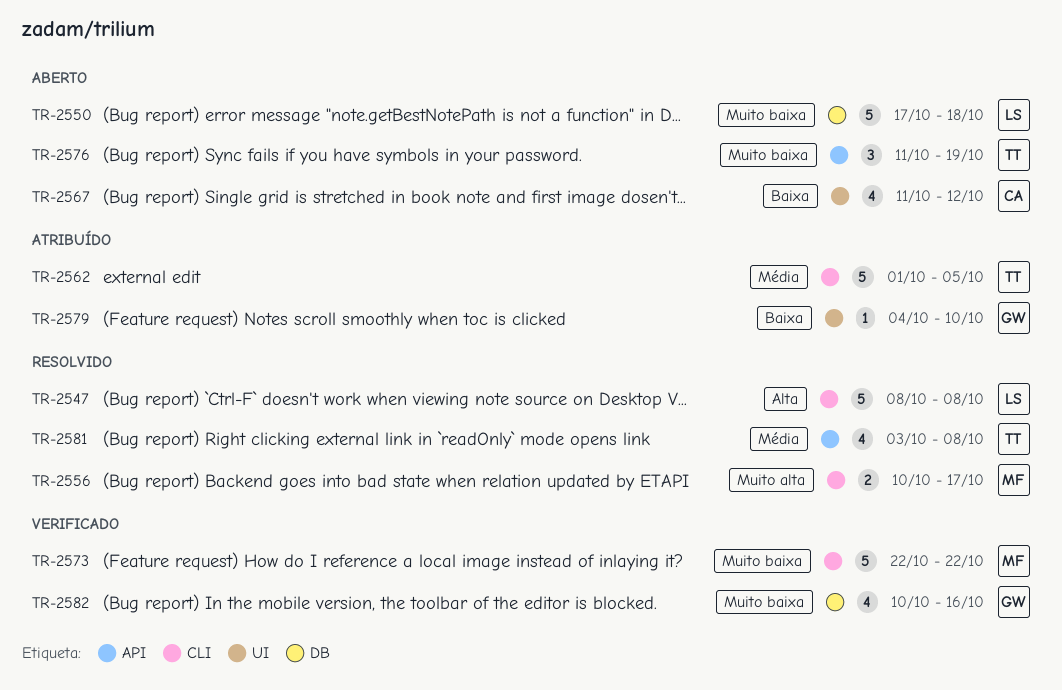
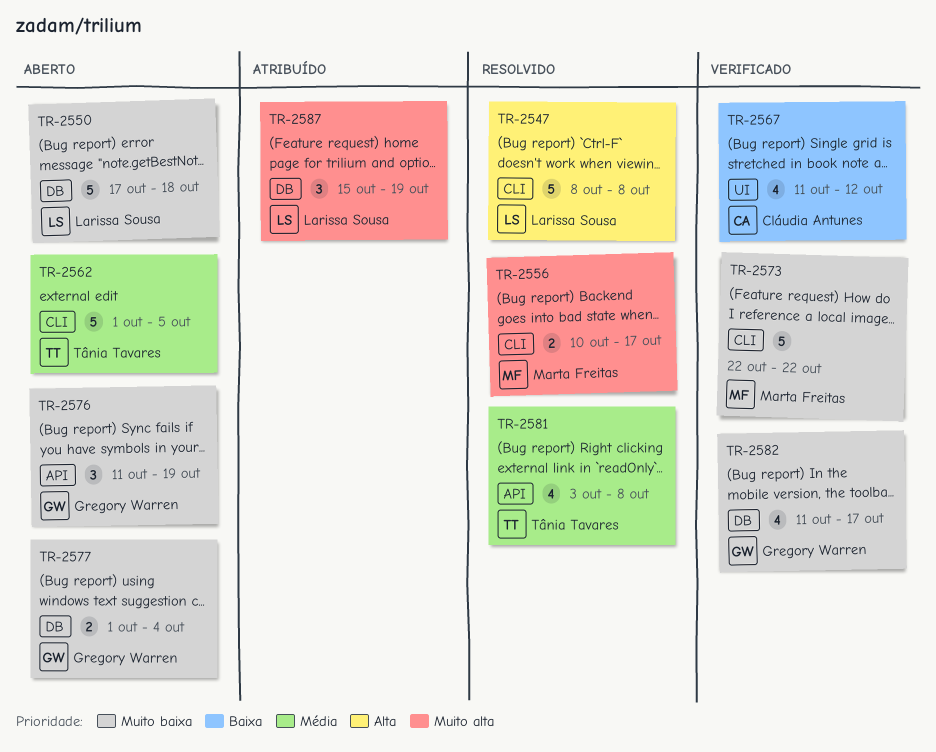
TR-2562, status: Atribuído -> Aberto
TR-2567, status: Aberto -> Verificado
TR-2576, owner: Tânia Tavares -> Gregory Warren
TR-2577: none -> present
TR-2579: present -> none
TR-2582, start: Oct 10 -> Oct 11
TR-2582, due: Oct 16 -> Oct 17
TR-2587: none -> present

